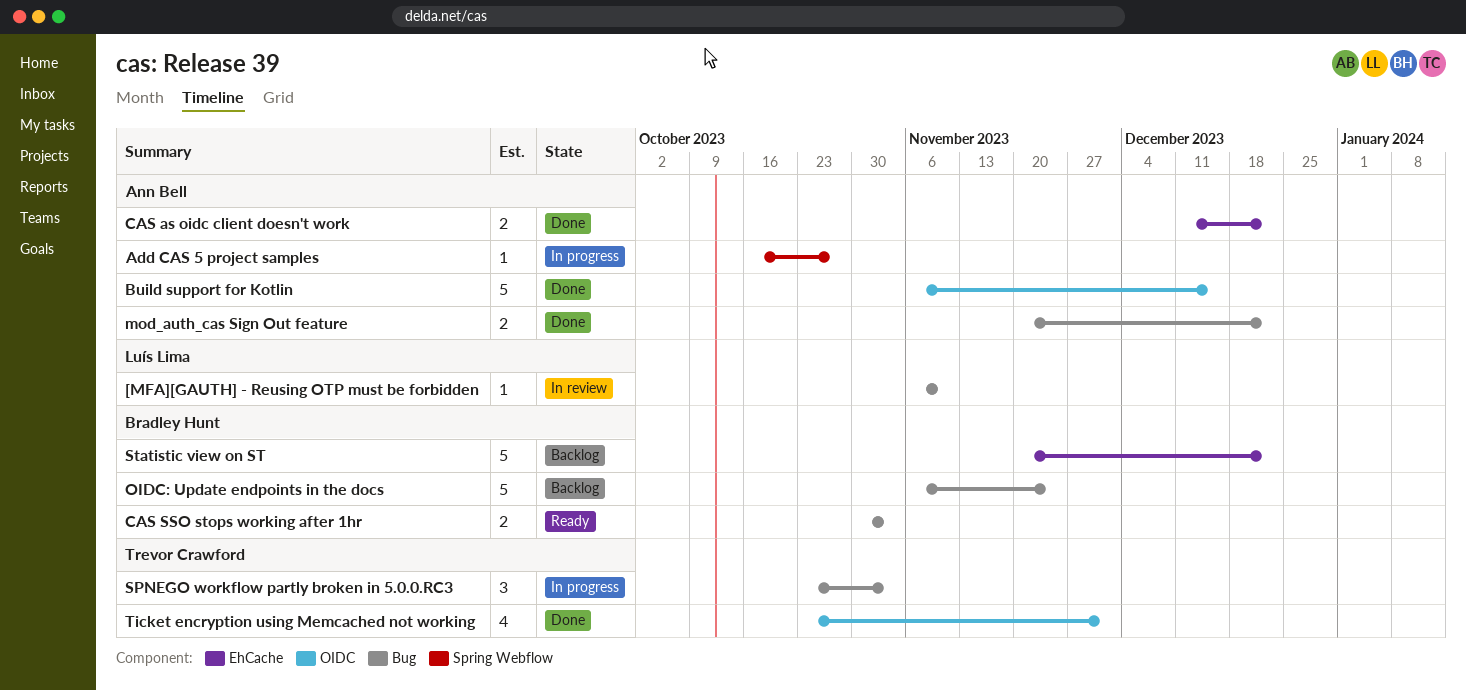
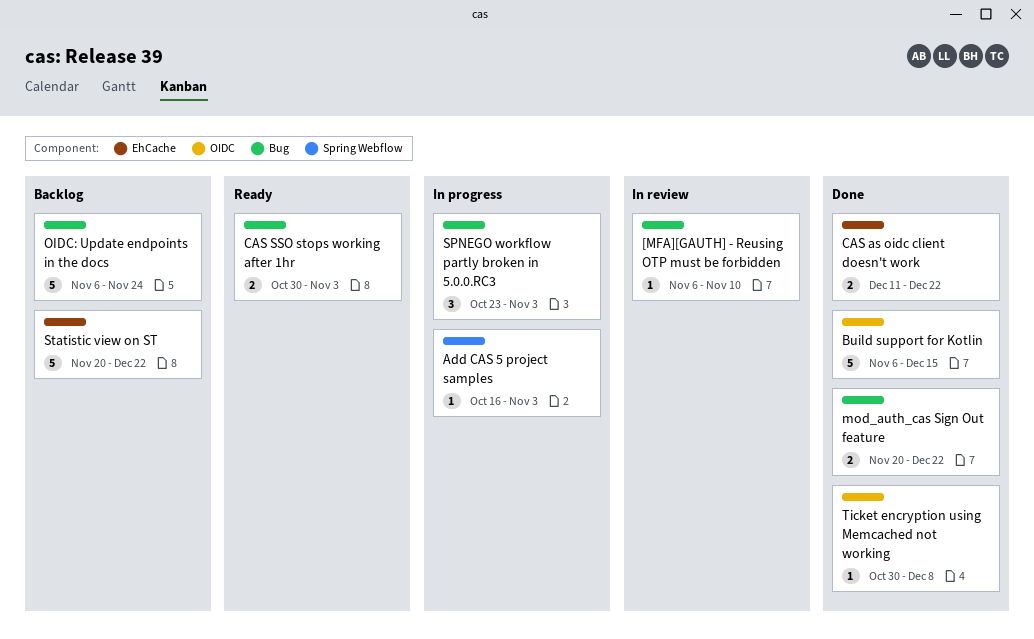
Add CAS 5 project samples, due: Oct 27 -> Nov 3
Ticket encryption using Memcached not working, estimate: 4 -> 1
Ticket encryption using Memcached not working, start: Oct 23 -> Oct 30
Ticket encryption using Memcached not working, due: Dec 1 -> Dec 8

